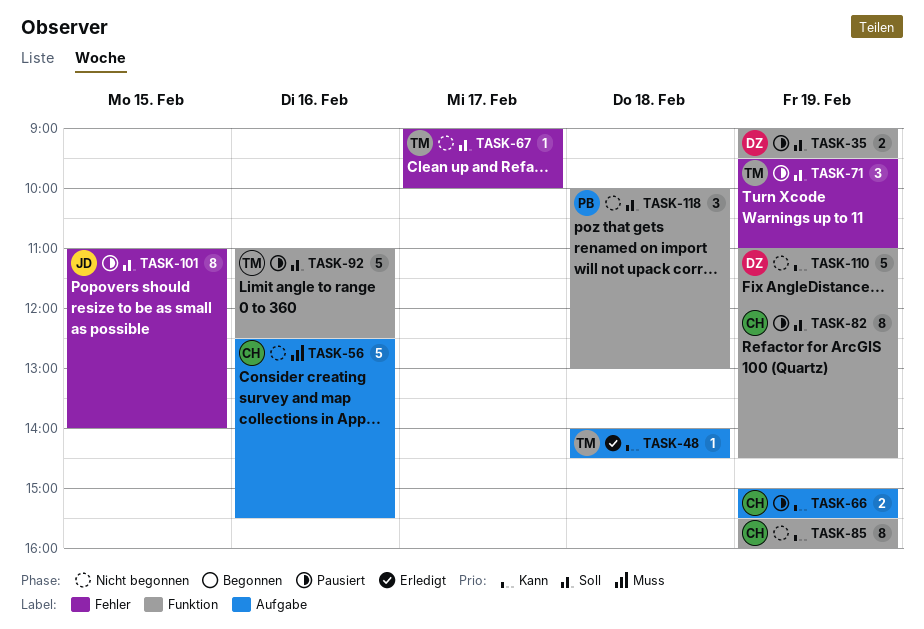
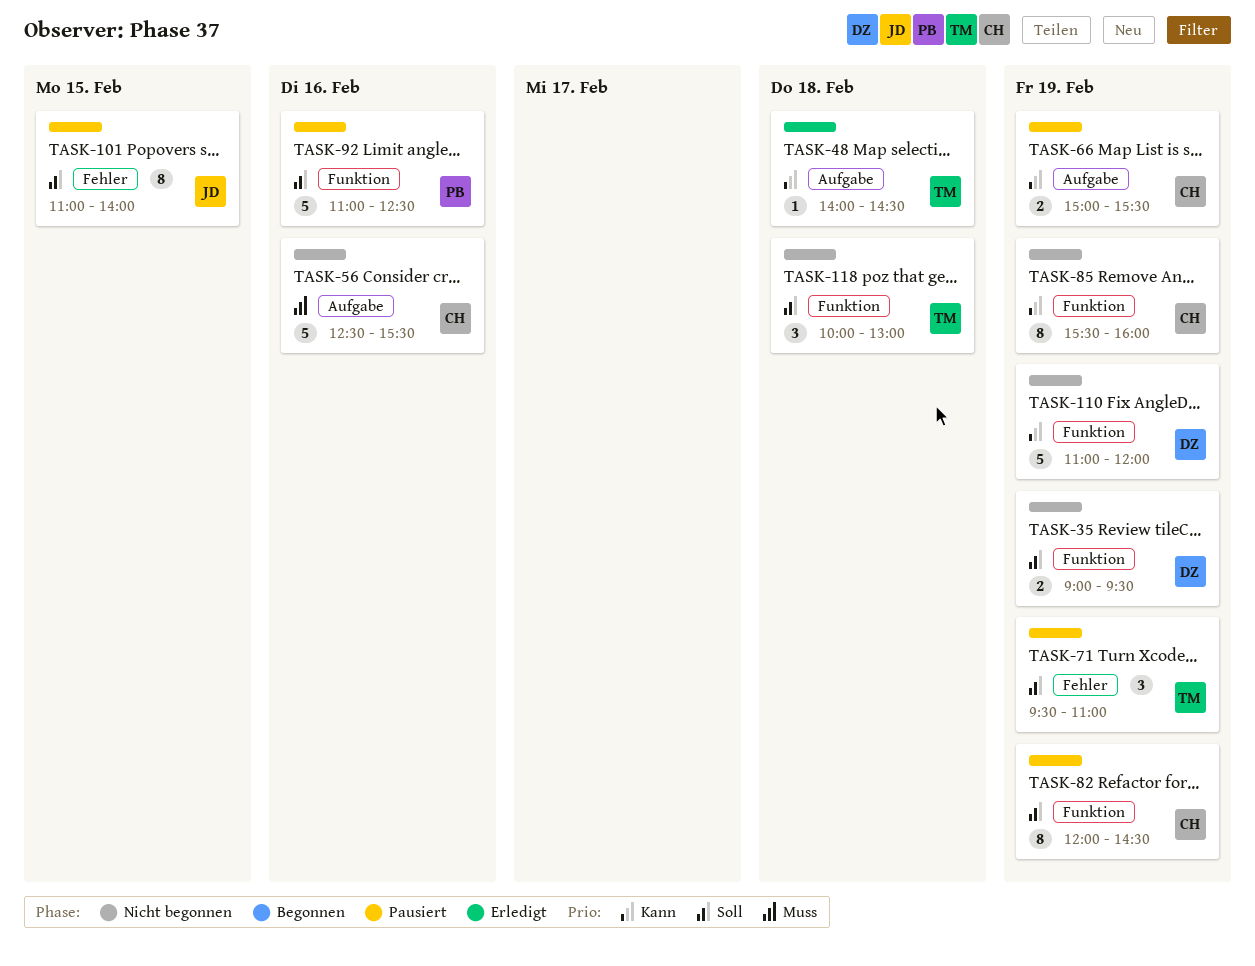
TASK-35, status: Pausiert -> Nicht begonnen
TASK-67: present -> none
TASK-92, owner: TM -> PB
TASK-118, owner: PB -> TM

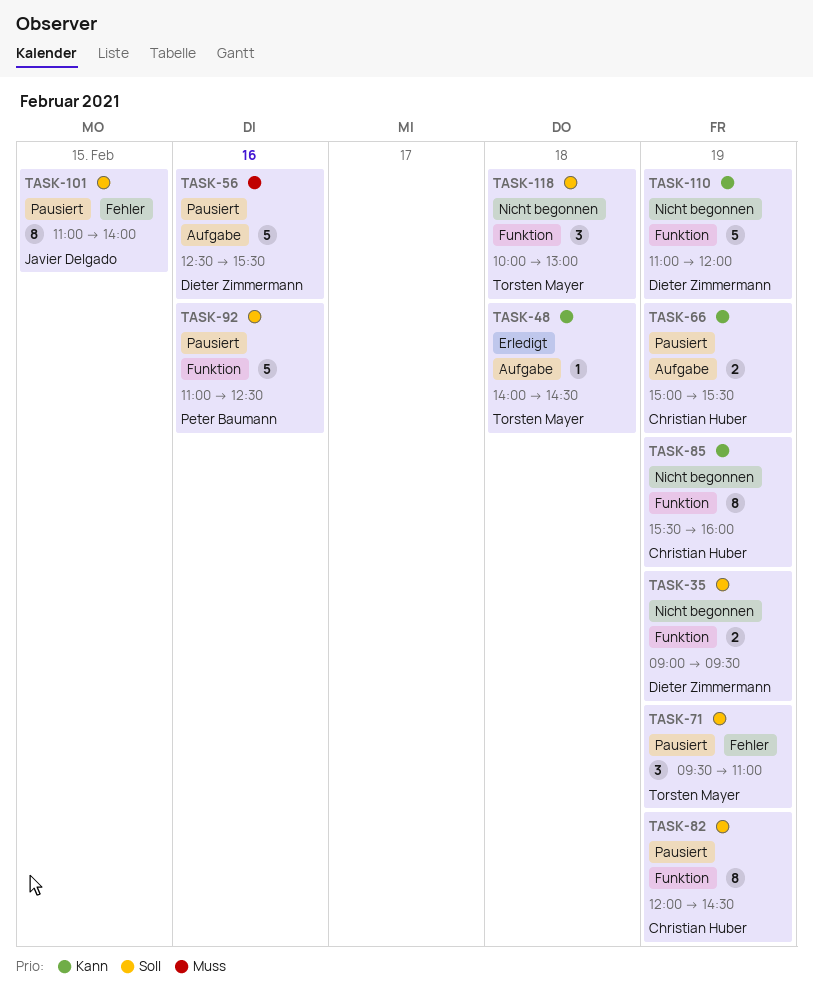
TASK-56, status: Nicht begonnen -> Pausiert
TASK-56, owner: Christian Huber -> Dieter Zimmermann

